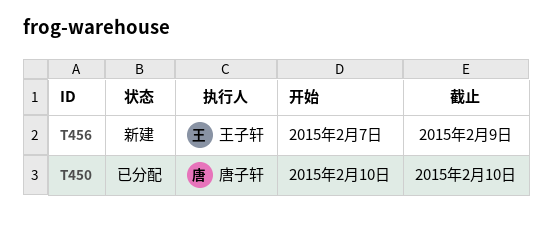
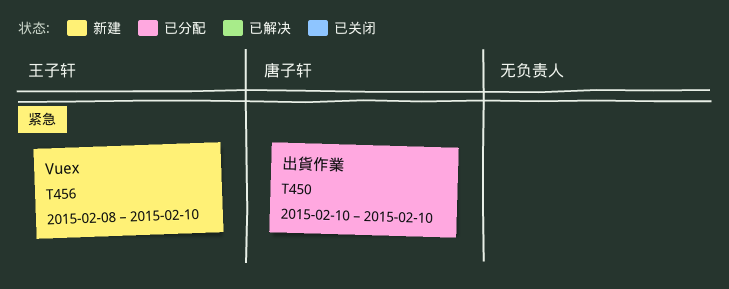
T456, start: Feb 7 -> Feb 8
T456, due: Feb 9 -> Feb 10

